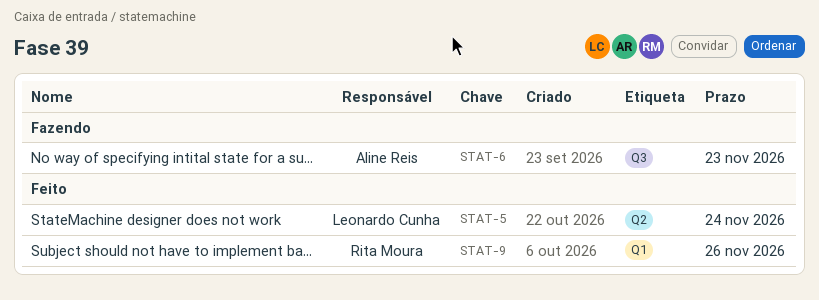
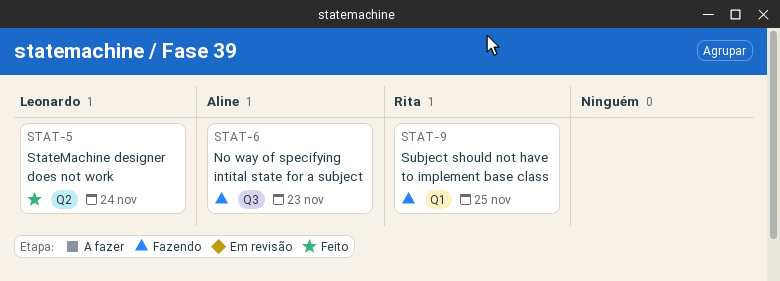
STAT-9, status: Feito -> Fazendo
STAT-9, due: Nov 26 -> Nov 25

